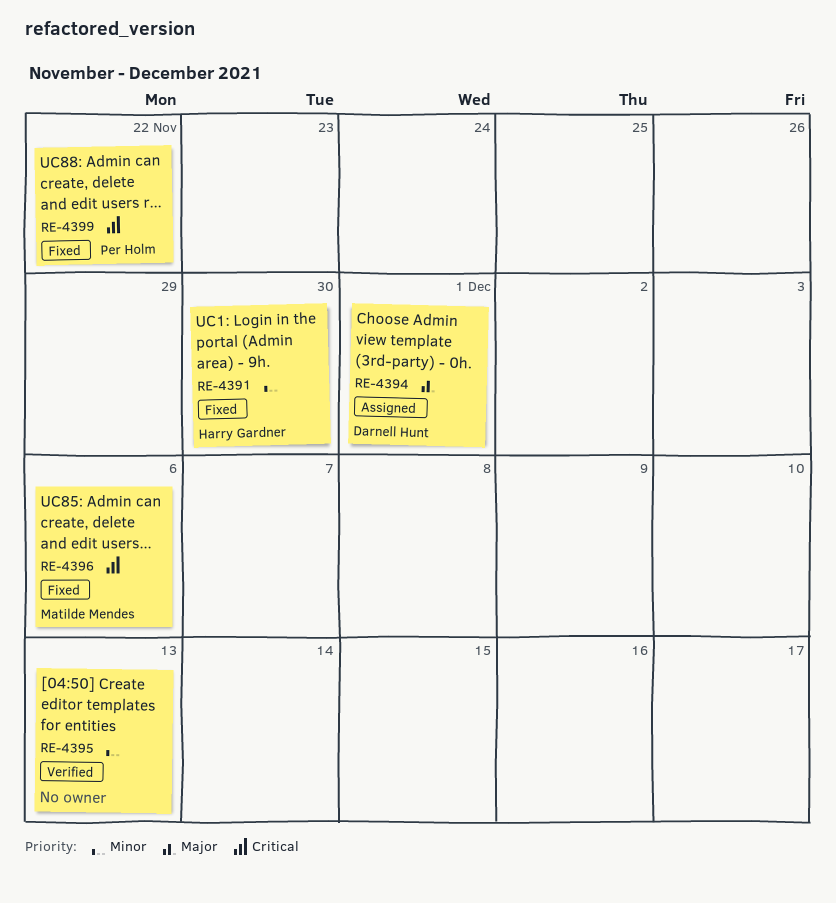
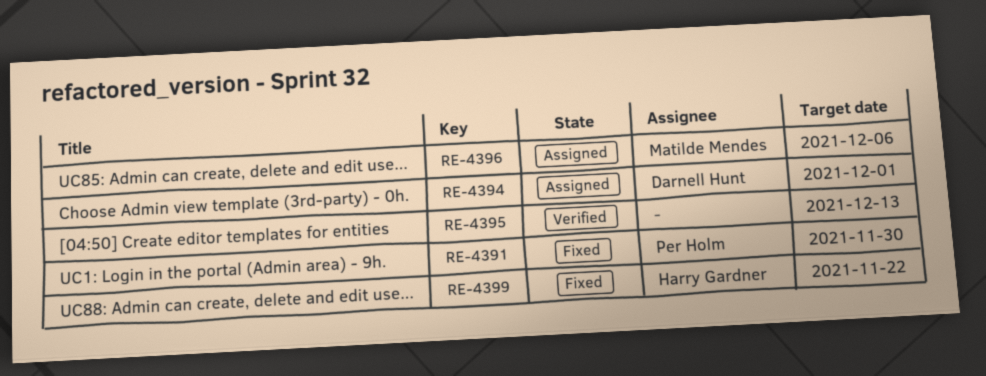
RE-4391, owner: Harry Gardner -> Per Holm
RE-4396, status: Fixed -> Assigned
RE-4399, owner: Per Holm -> Harry Gardner

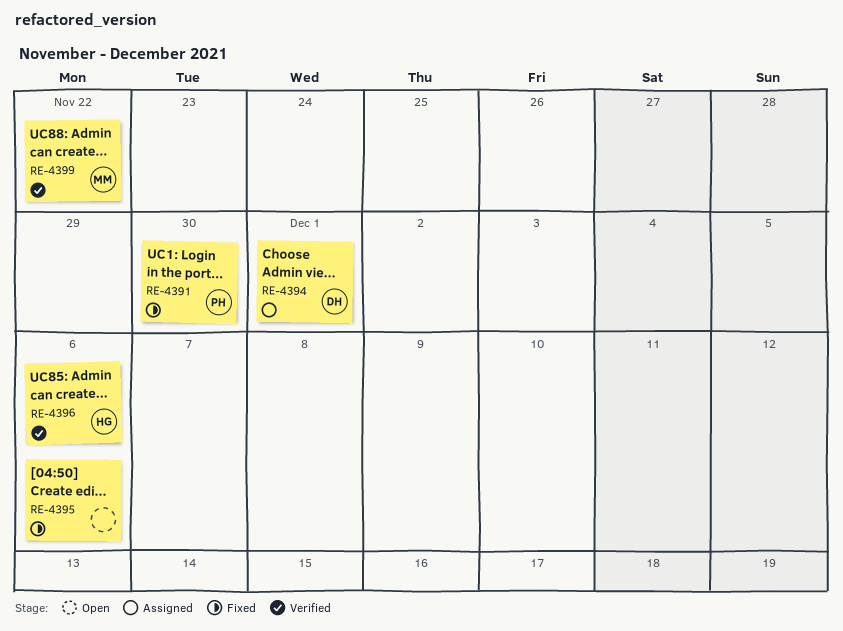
RE-4395, status: Verified -> Fixed
RE-4395, due: Dec 13 -> Dec 6
RE-4396, status: Assigned -> Verified
RE-4396, owner: Matilde Mendes -> Harry Gardner
RE-4399, status: Fixed -> Verified
RE-4399, owner: Harry Gardner -> Matilde Mendes

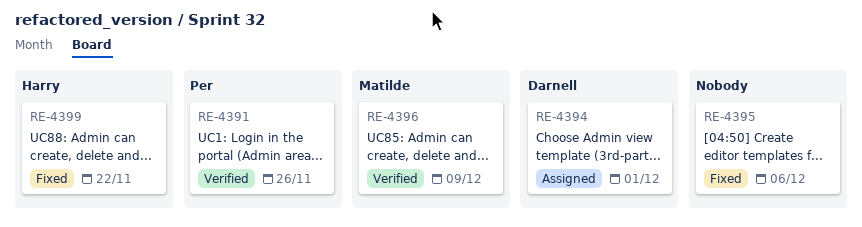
RE-4391, status: Fixed -> Verified
RE-4391, due: Nov 30 -> Nov 26
RE-4396, owner: Harry -> Matilde
RE-4396, due: Dec 6 -> Dec 9
RE-4399, status: Verified -> Fixed
RE-4399, owner: Matilde -> Harry

